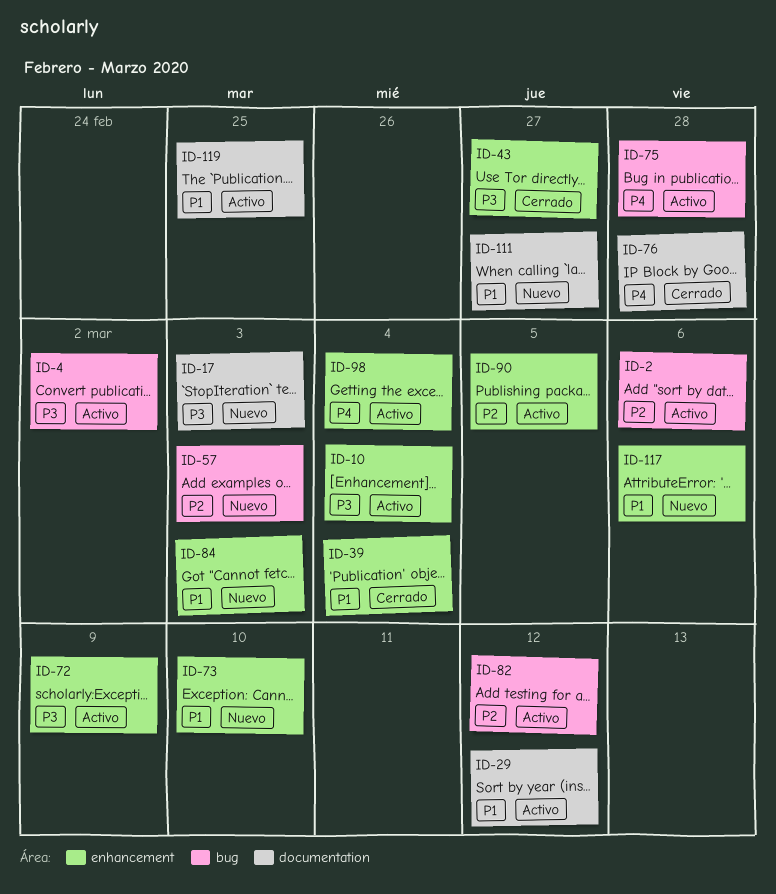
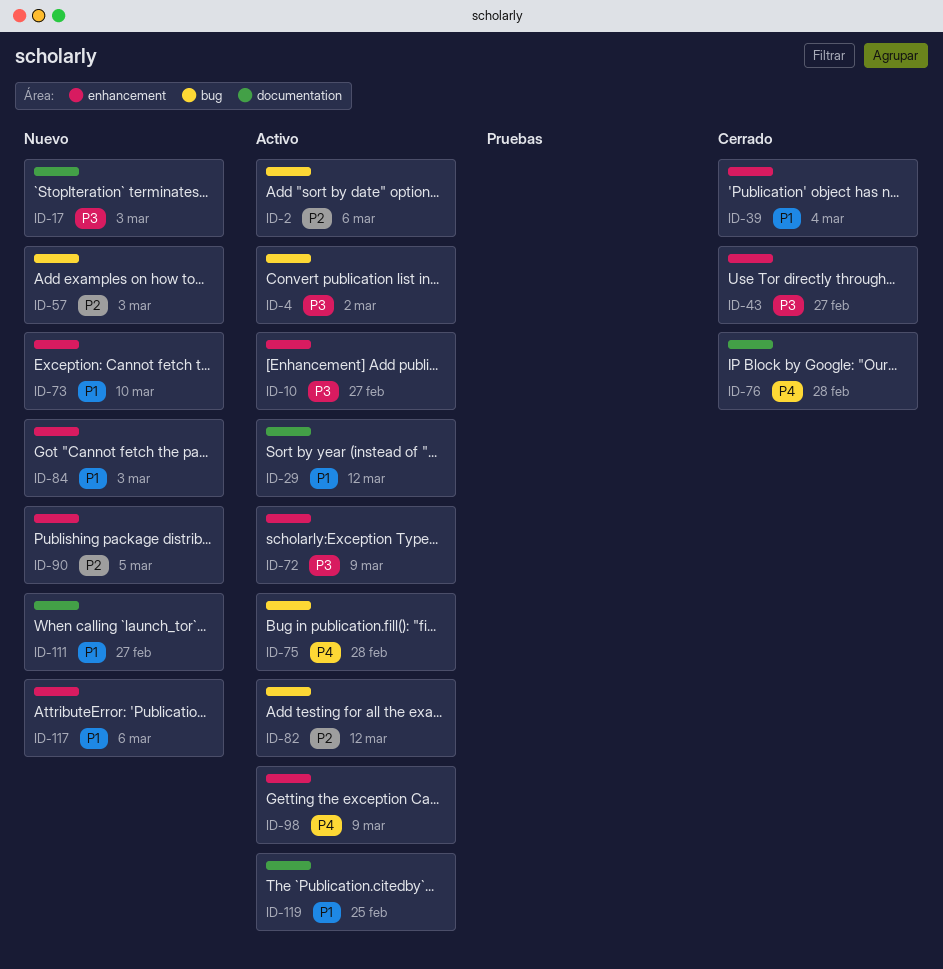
ID-10, due: Mar 4 -> Feb 27
ID-90, status: Activo -> Nuevo
ID-98, due: Mar 4 -> Mar 9

